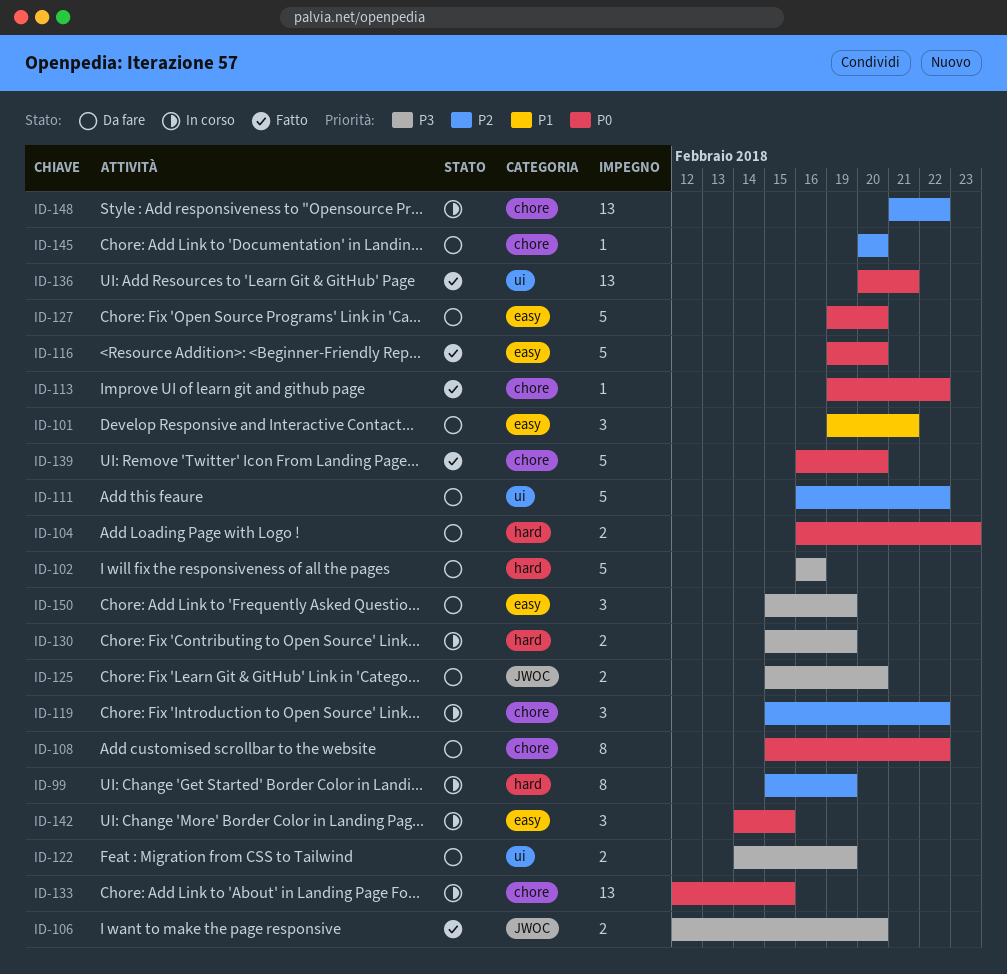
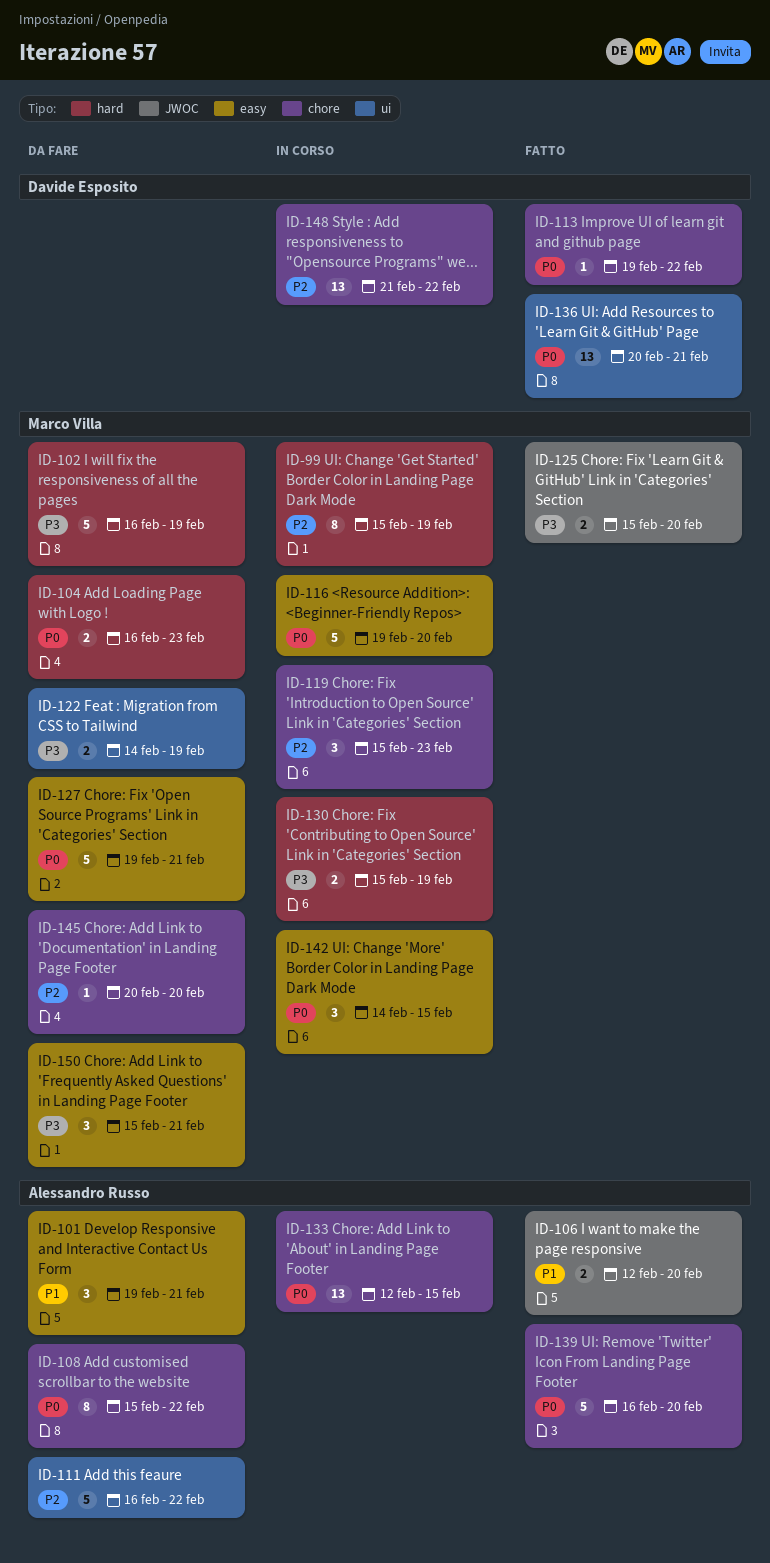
ID-102, due: Feb 16 -> Feb 19
ID-106, priority: P3 -> P1
ID-116, status: Fatto -> In corso
ID-119, due: Feb 22 -> Feb 23
ID-125, status: Da fare -> Fatto
ID-127, due: Feb 20 -> Feb 21
ID-150, due: Feb 19 -> Feb 21

